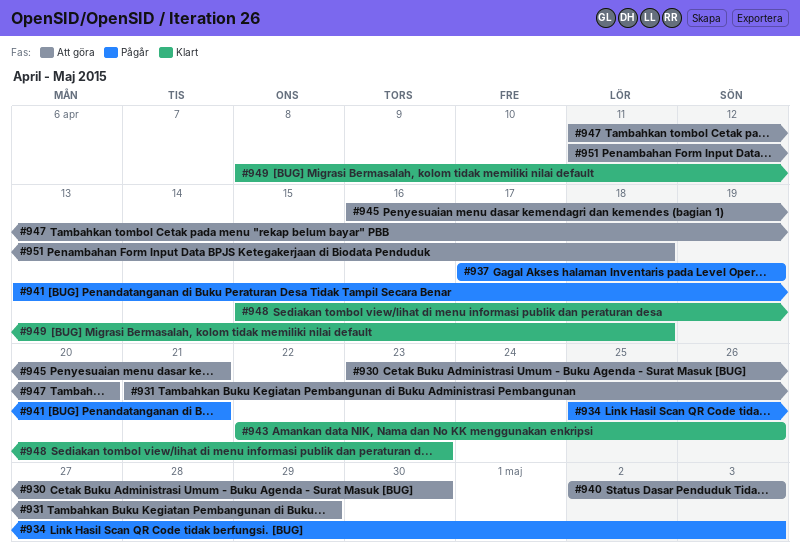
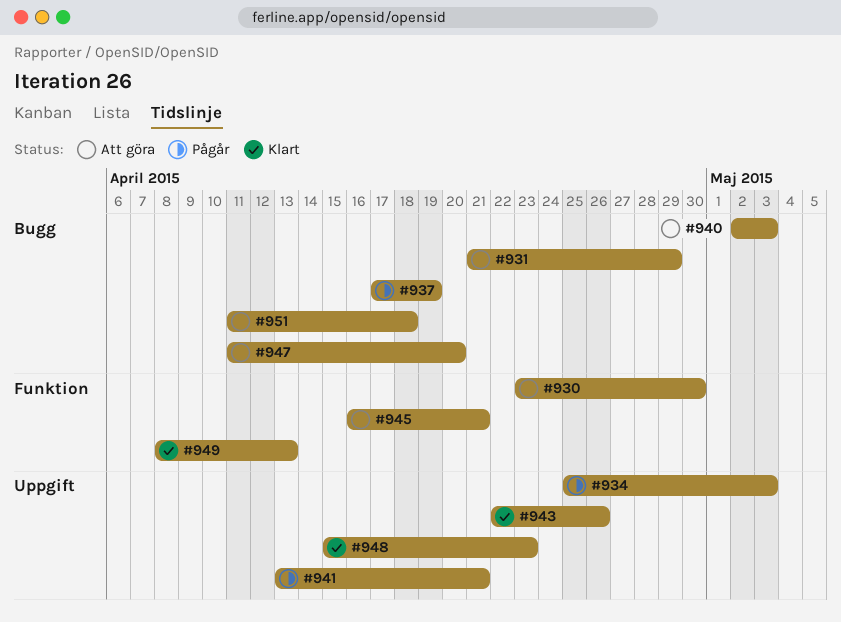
#949, due: Apr 18 -> Apr 13

